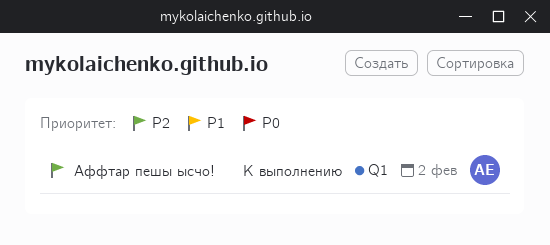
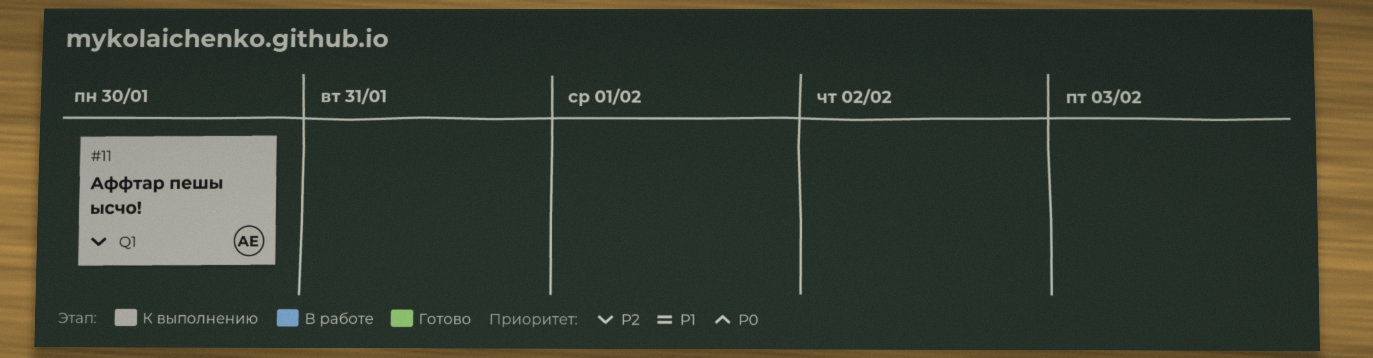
Аффтар пешы ысчо!, due: Feb 2 -> Jan 30

